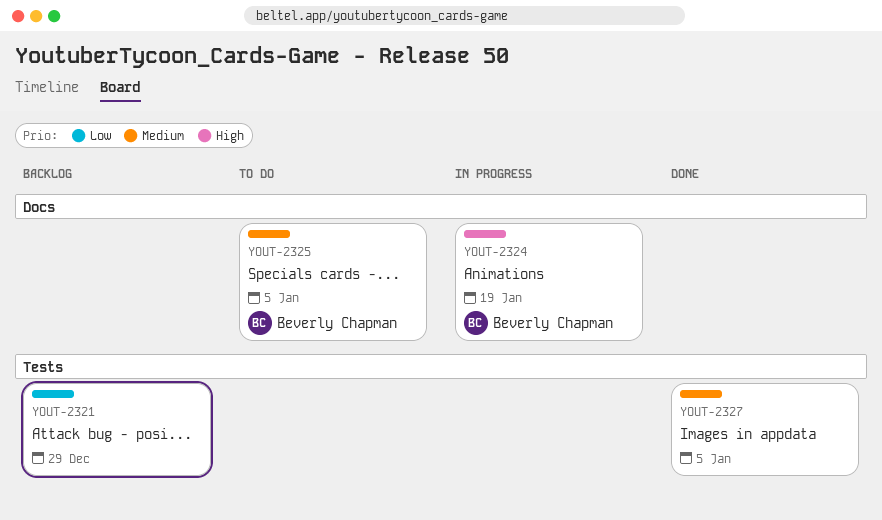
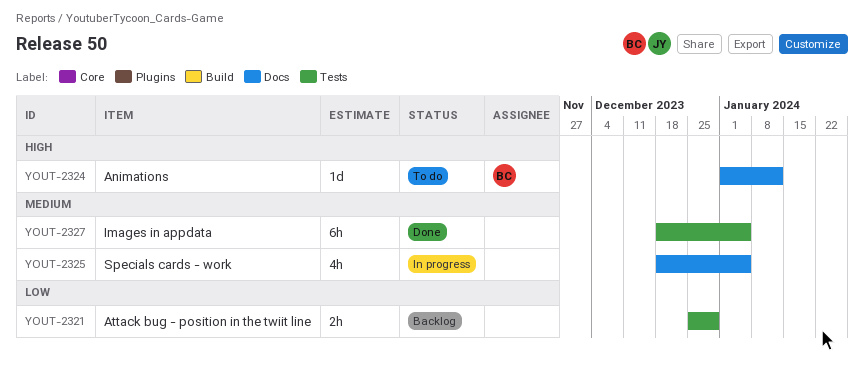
YOUT-2324, status: In progress -> To do
YOUT-2324, due: Jan 19 -> Jan 12
YOUT-2325, status: To do -> In progress
YOUT-2325, owner: Beverly Chapman -> none

